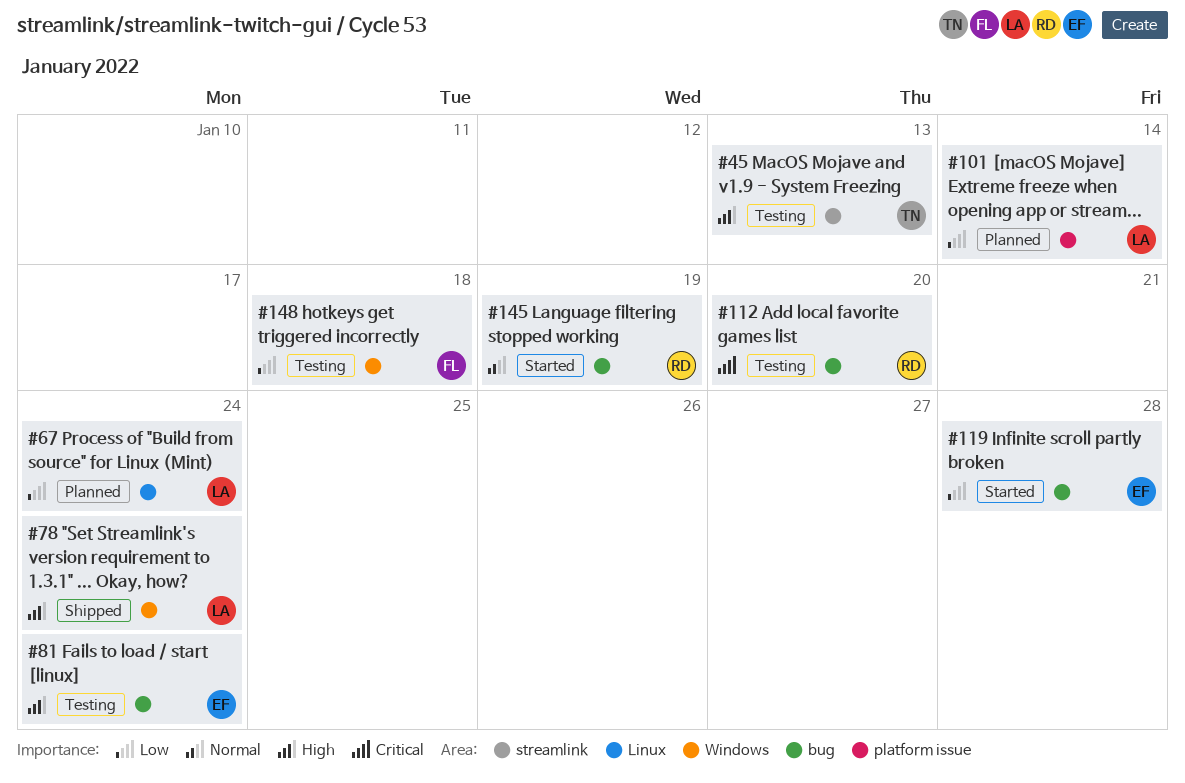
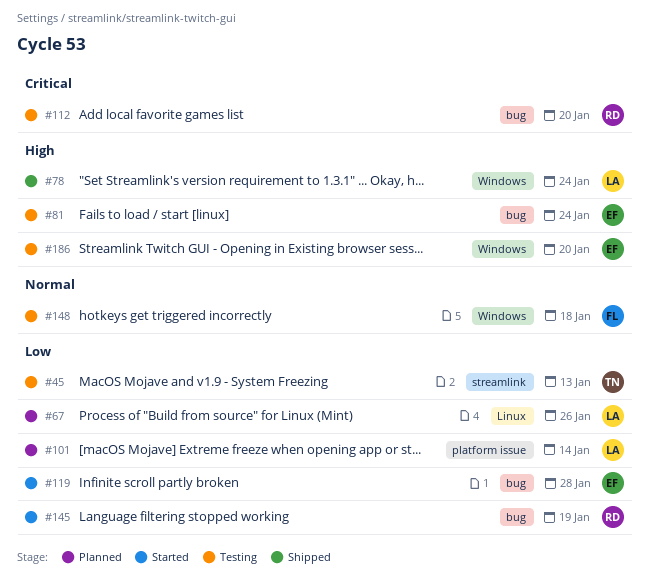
#45, priority: High -> Low
#67, due: Jan 24 -> Jan 26
#145, priority: Normal -> Low
#148, priority: Low -> Normal
#186: none -> present

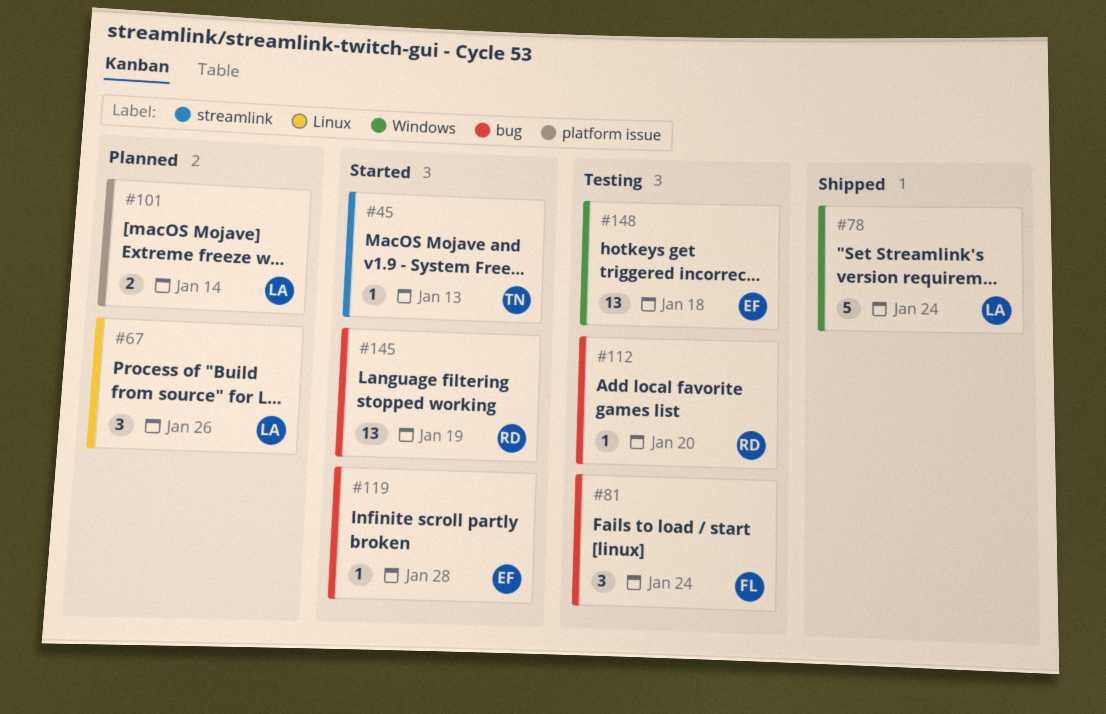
#45, status: Testing -> Started
#81, owner: EF -> FL
#148, owner: FL -> EF
#186: present -> none

